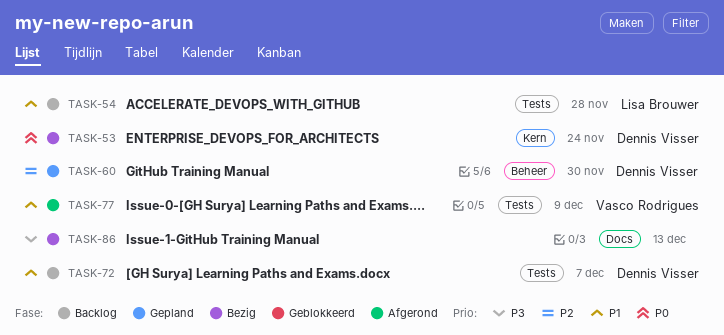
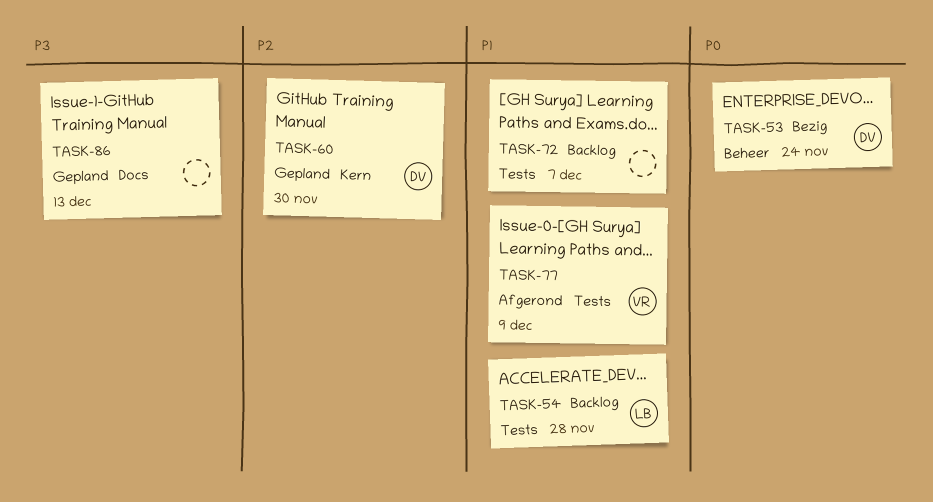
TASK-53, label: Kern -> Beheer
TASK-60, label: Beheer -> Kern
TASK-72, owner: Dennis Visser -> none
TASK-86, status: Bezig -> Gepland

